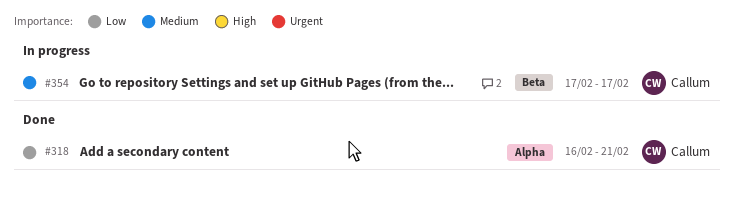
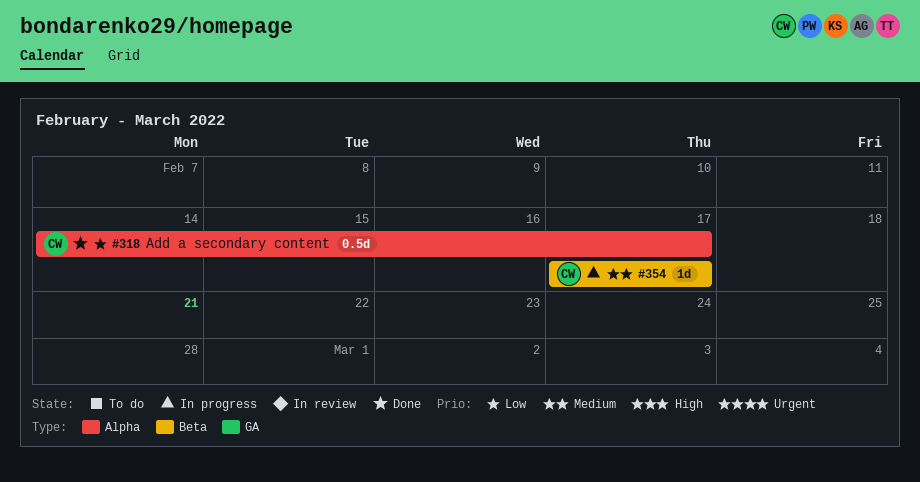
#318, start: Feb 16 -> Feb 14
#318, due: Feb 21 -> Feb 17

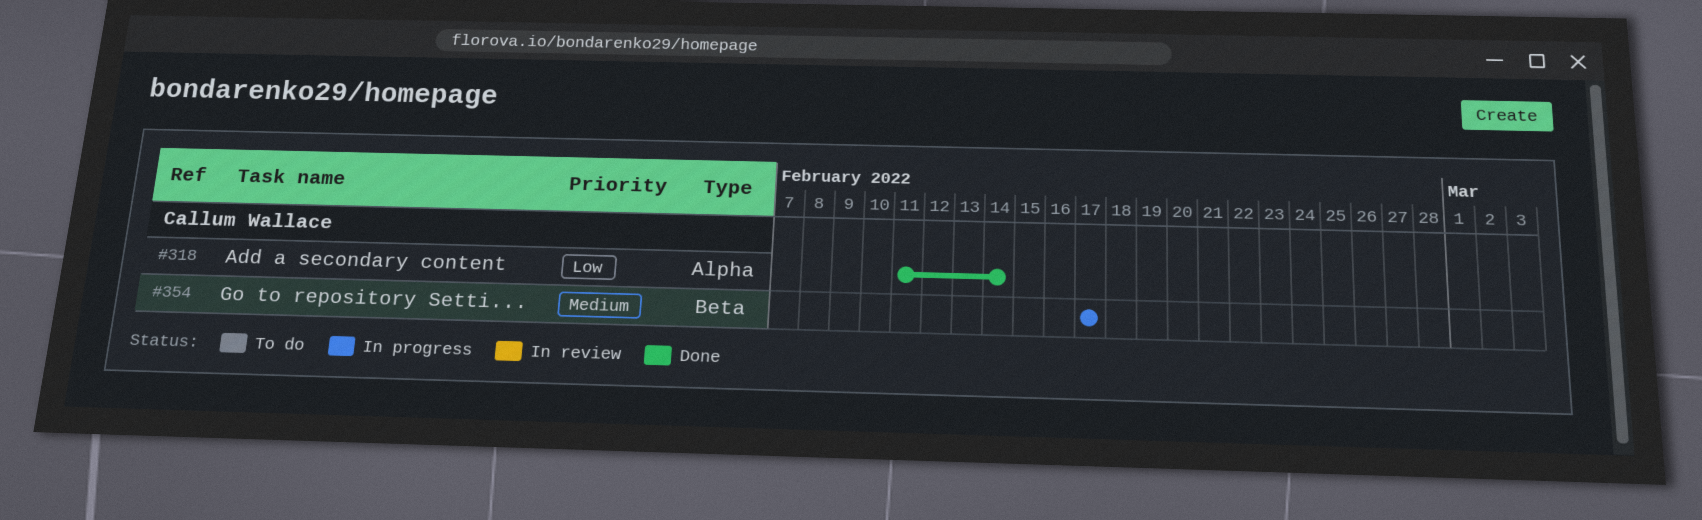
#318, start: Feb 14 -> Feb 11
#318, due: Feb 17 -> Feb 14

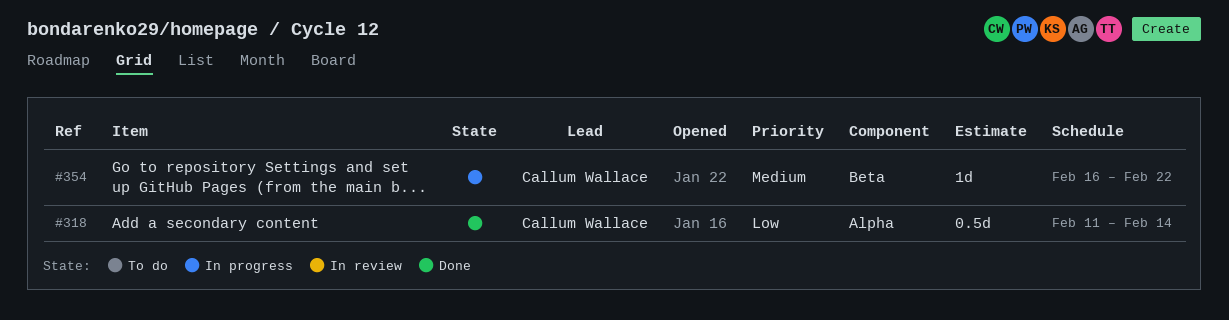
#354, start: Feb 17 -> Feb 16
#354, due: Feb 17 -> Feb 22

